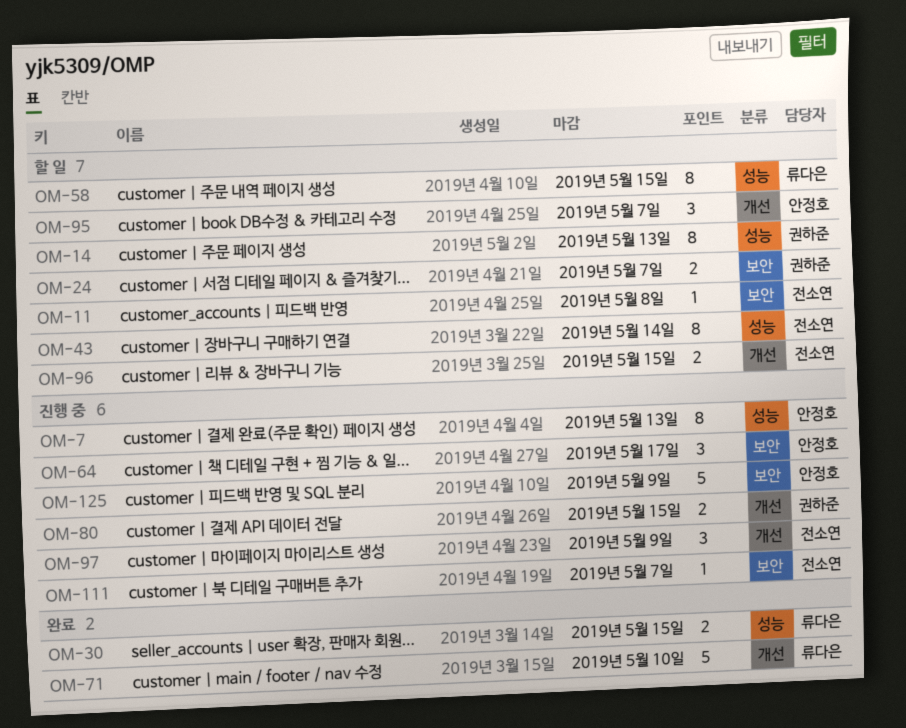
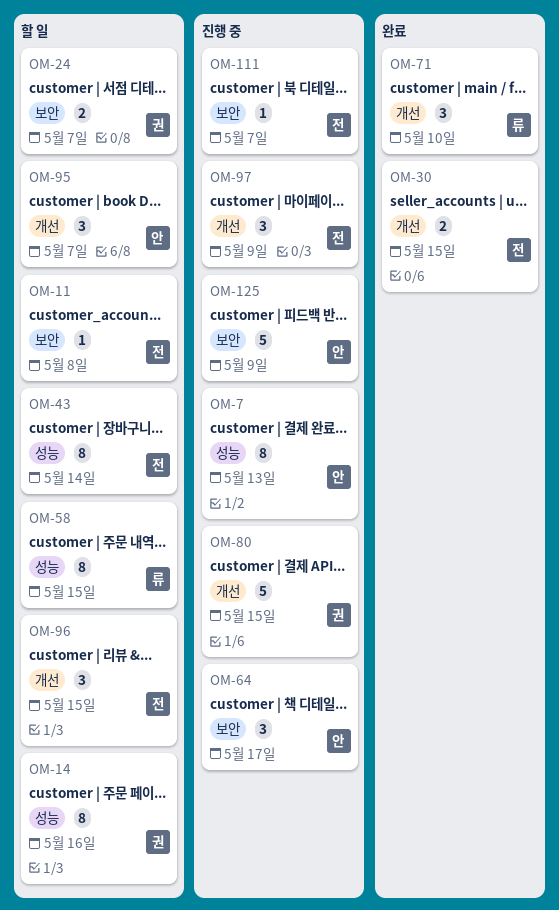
OM-14, due: May 13 -> May 16
OM-30, owner: 류다은 -> 전소연
OM-30, label: 성능 -> 개선
OM-71, estimate: 5 -> 3
OM-80, estimate: 2 -> 5
OM-96, estimate: 2 -> 3

